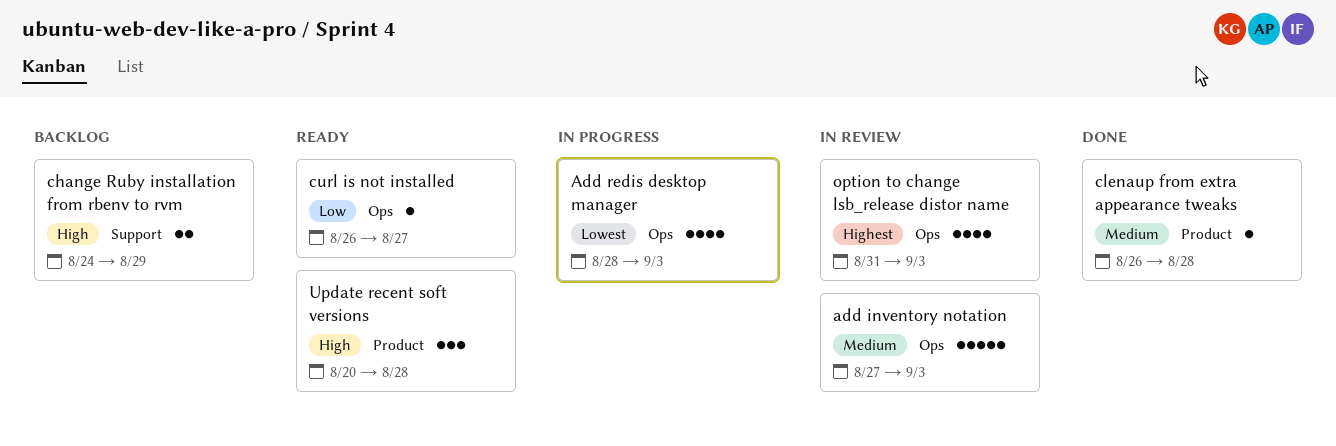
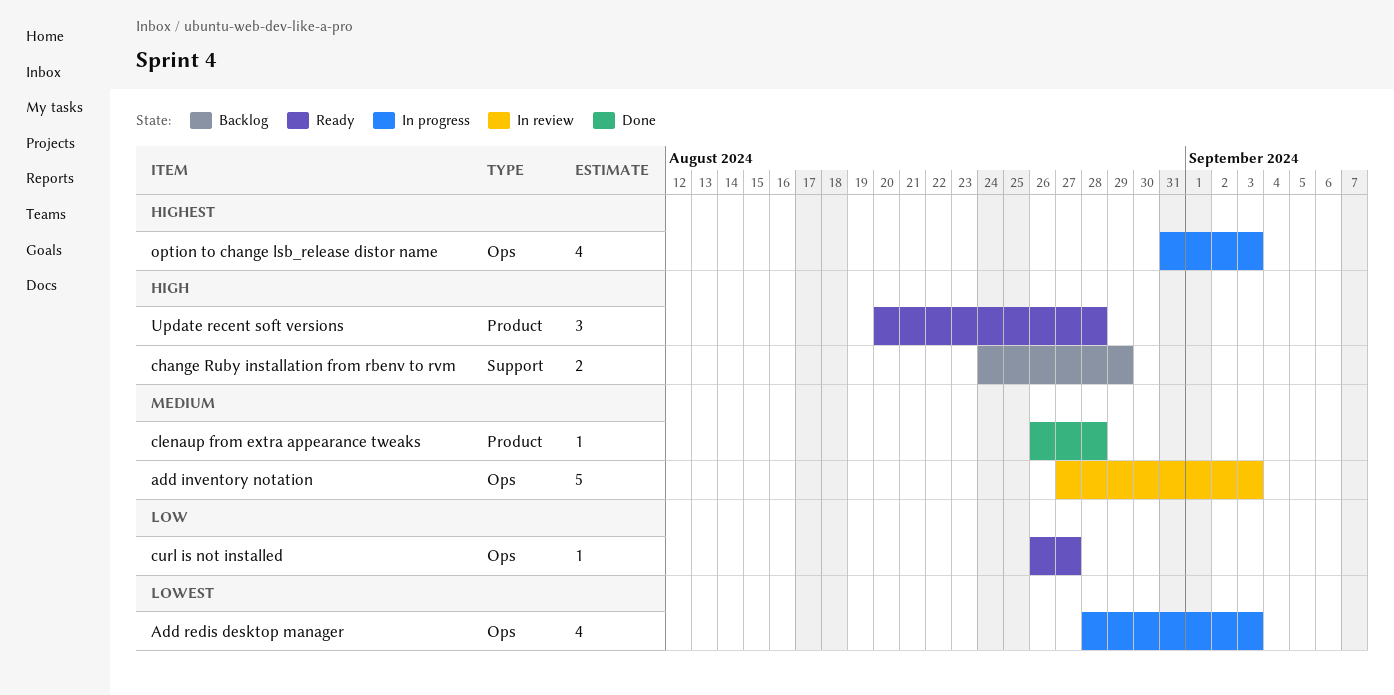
option to change lsb_release distor name, status: In review -> In progress

